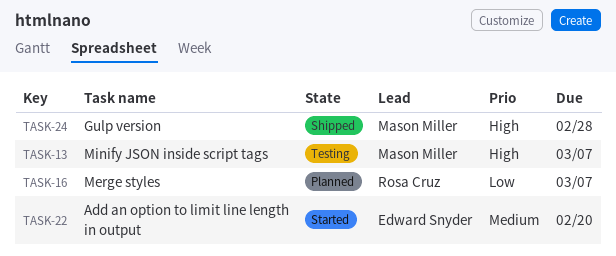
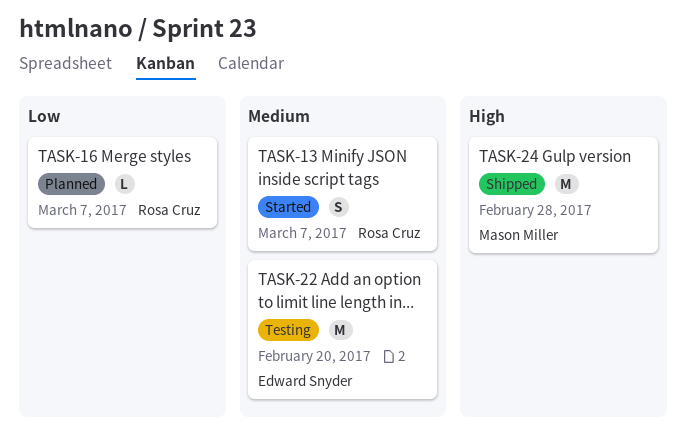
TASK-13, status: Testing -> Started
TASK-13, owner: Mason Miller -> Rosa Cruz
TASK-13, priority: High -> Medium
TASK-22, status: Started -> Testing

